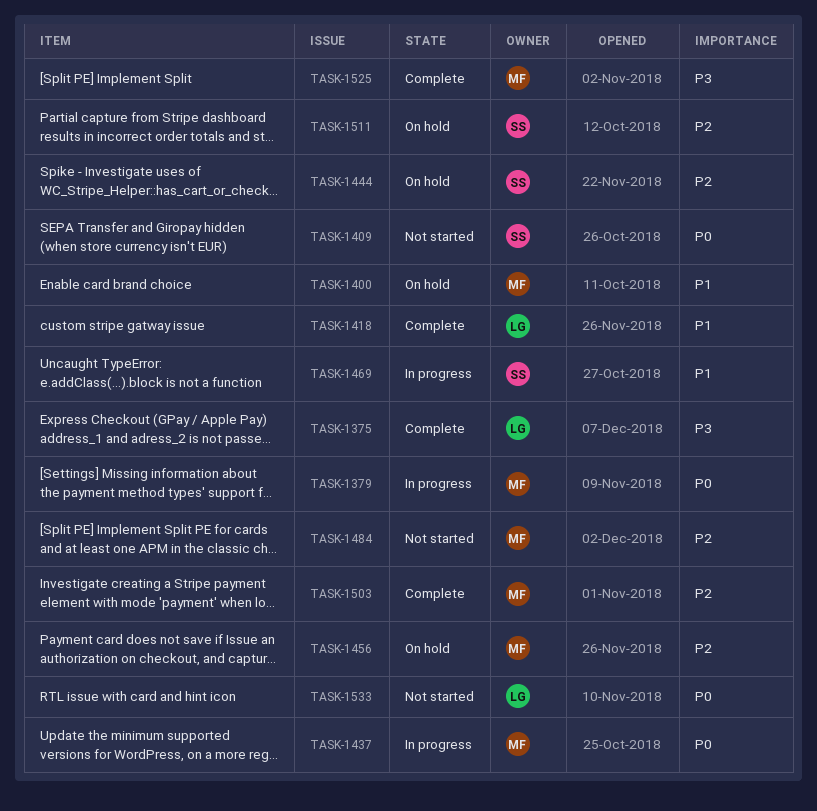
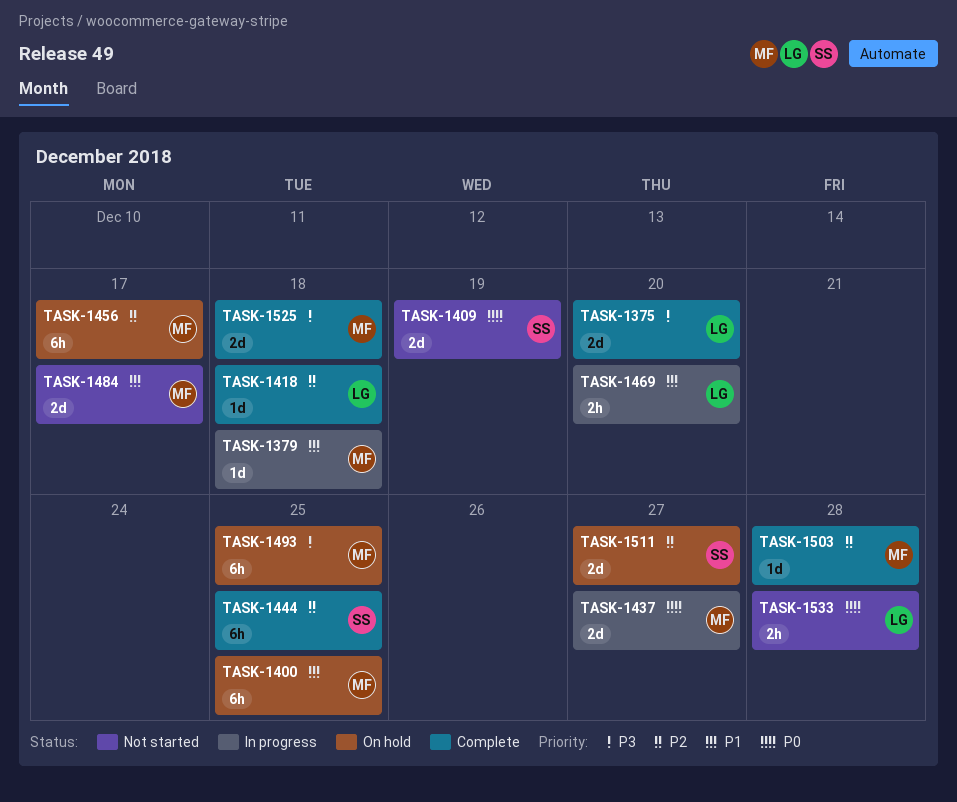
TASK-1379, priority: P0 -> P1
TASK-1418, priority: P1 -> P2
TASK-1444, status: On hold -> Complete
TASK-1469, owner: SS -> LG
TASK-1484, priority: P2 -> P1
TASK-1493: none -> present

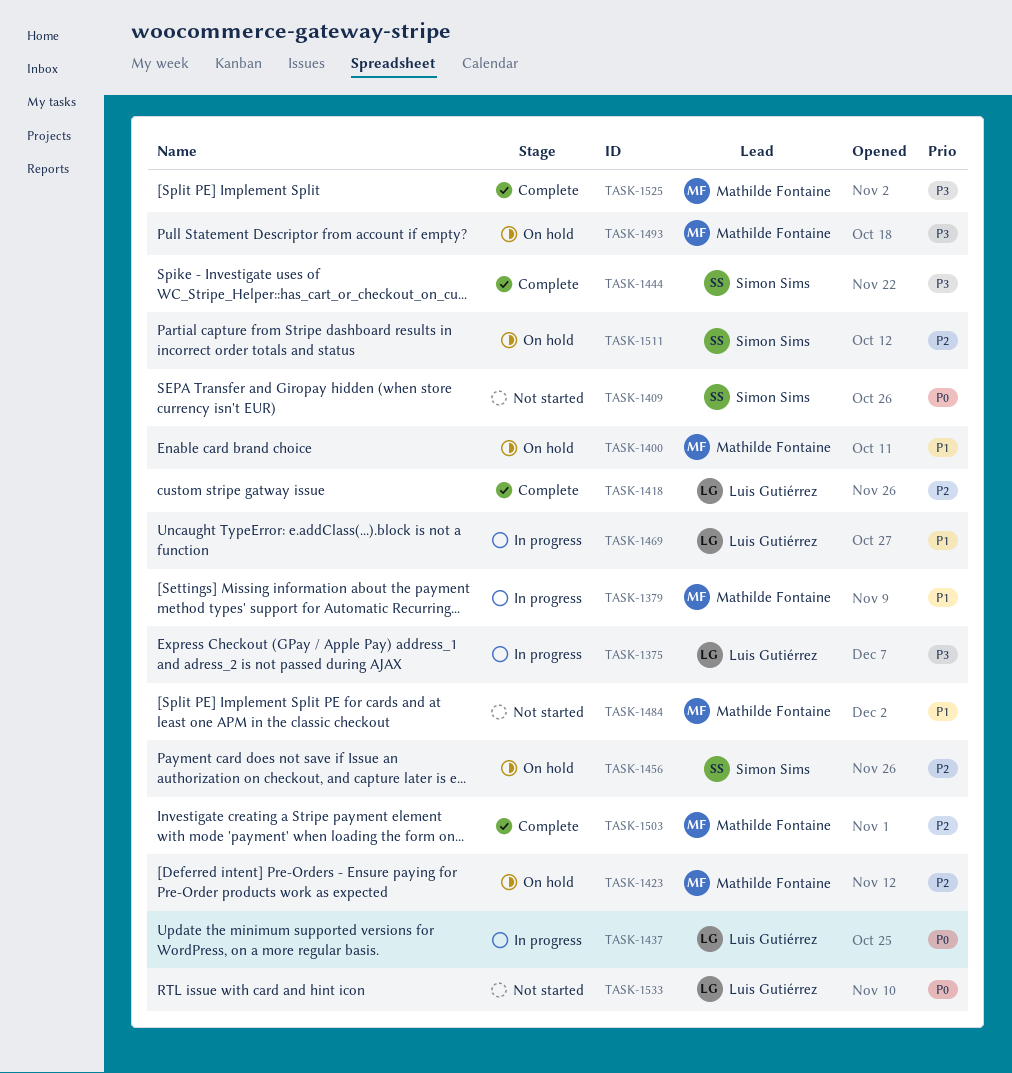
TASK-1375, status: Complete -> In progress
TASK-1423: none -> present
TASK-1437, owner: Mathilde Fontaine -> Luis Gutiérrez
TASK-1444, priority: P2 -> P3
TASK-1456, owner: Mathilde Fontaine -> Simon Sims

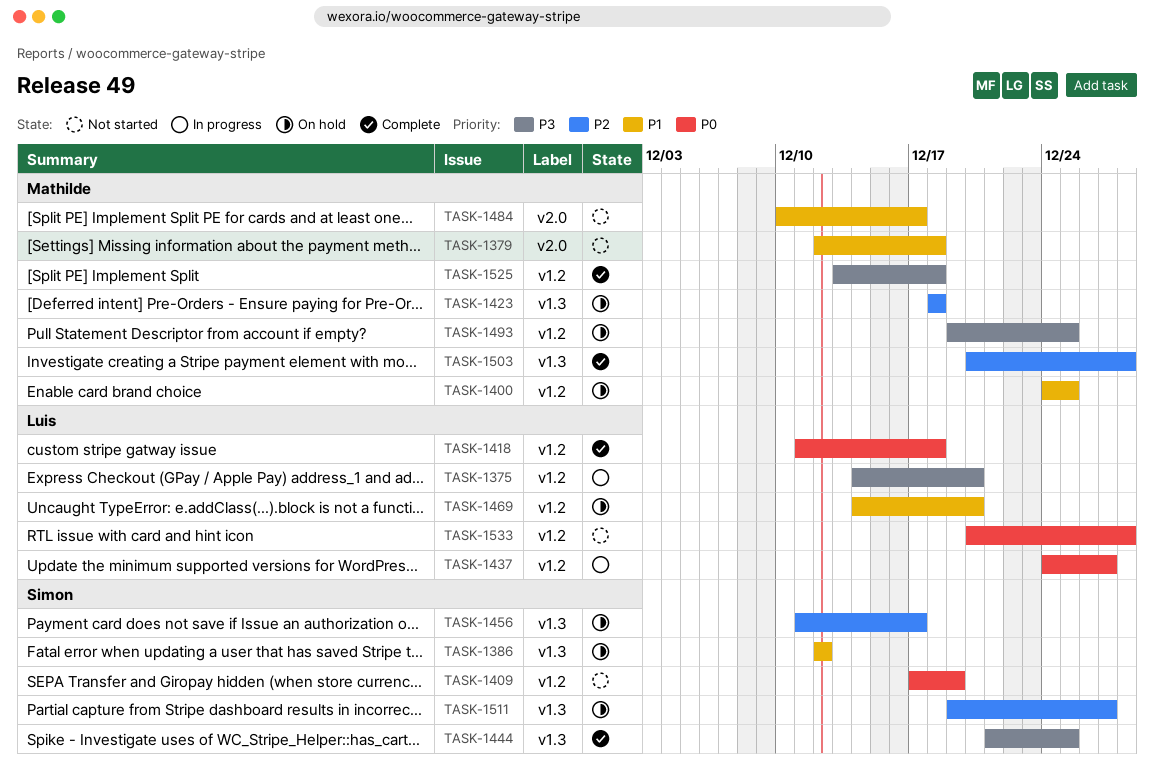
TASK-1379, status: In progress -> Not started
TASK-1386: none -> present
TASK-1418, priority: P2 -> P0
TASK-1469, status: In progress -> On hold

